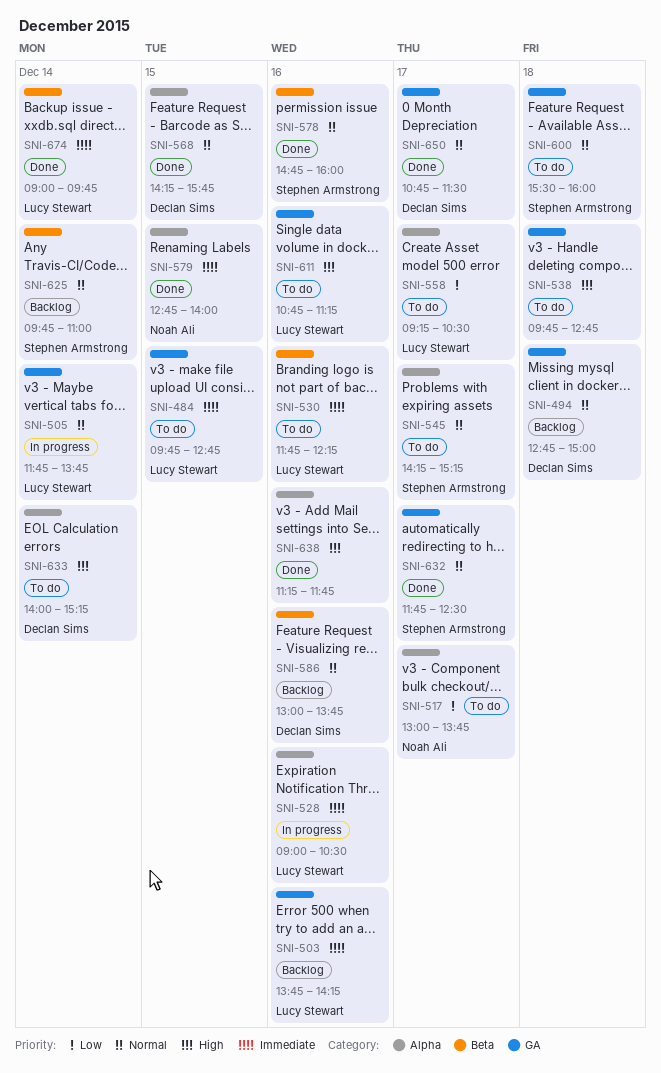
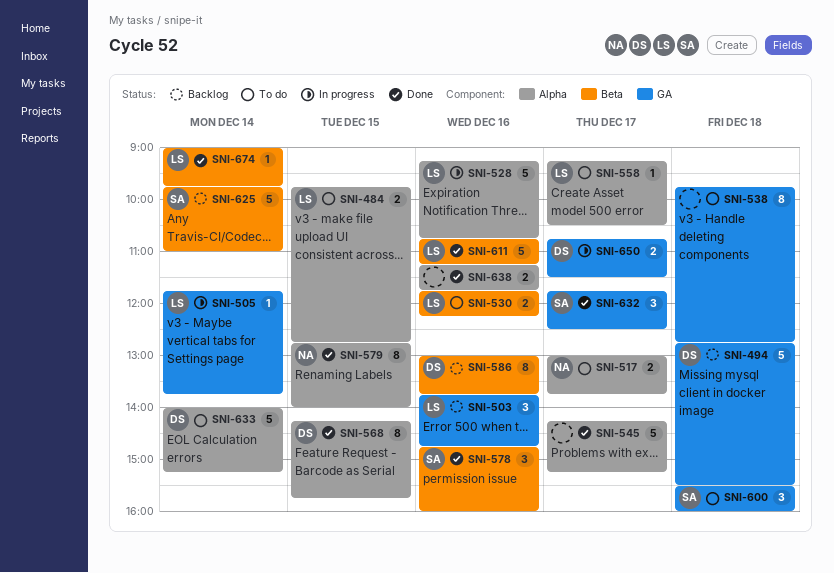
SNI-484, label: GA -> Alpha
SNI-494, ends: 15:00 -> 15:30
SNI-503, ends: 14:15 -> 14:45
SNI-528, begins: 09:00 -> 09:15
SNI-528, ends: 10:30 -> 10:45
SNI-545, status: To do -> Done
SNI-545, owner: Stephen Armstrong -> none
SNI-611, status: To do -> Done
SNI-611, label: GA -> Beta
SNI-650, status: Done -> In progress

